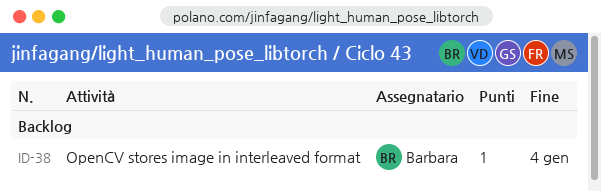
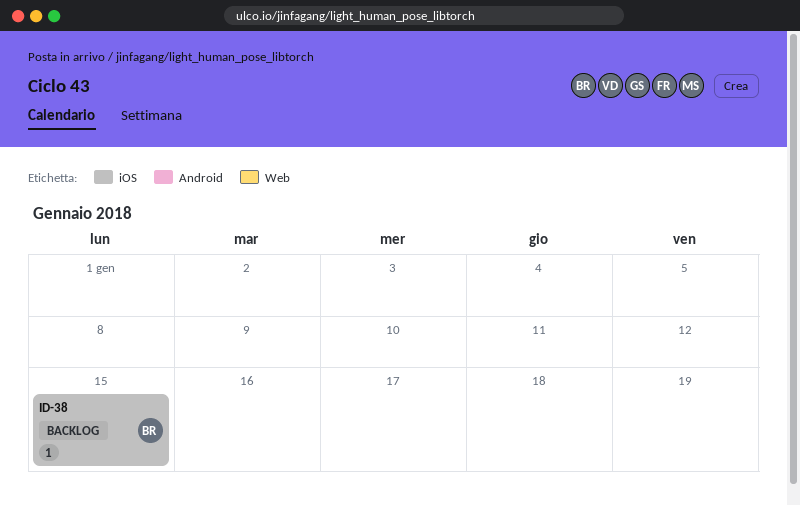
ID-38, due: Jan 4 -> Jan 15

